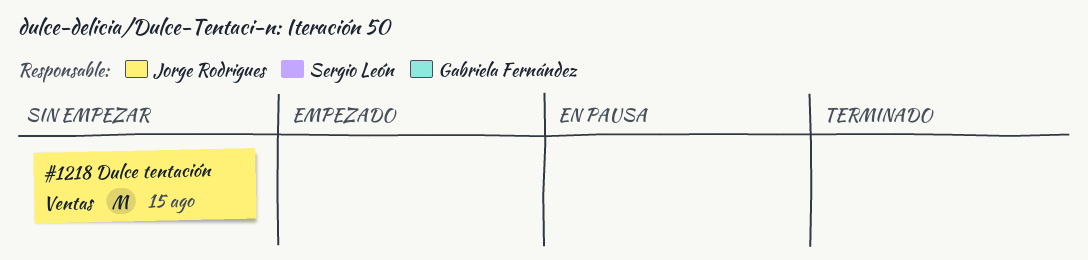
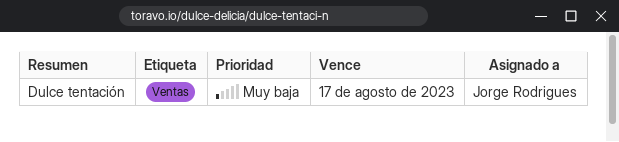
Dulce tentación, due: Aug 15 -> Aug 17

